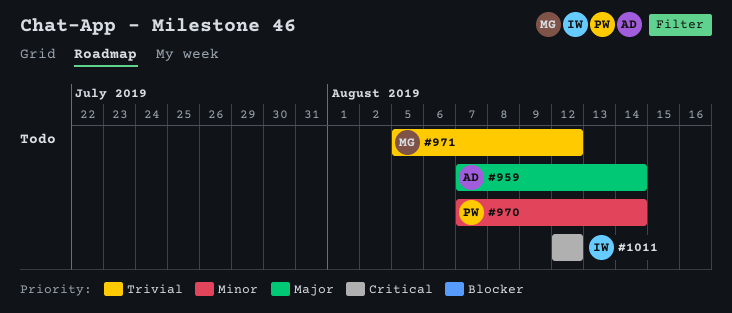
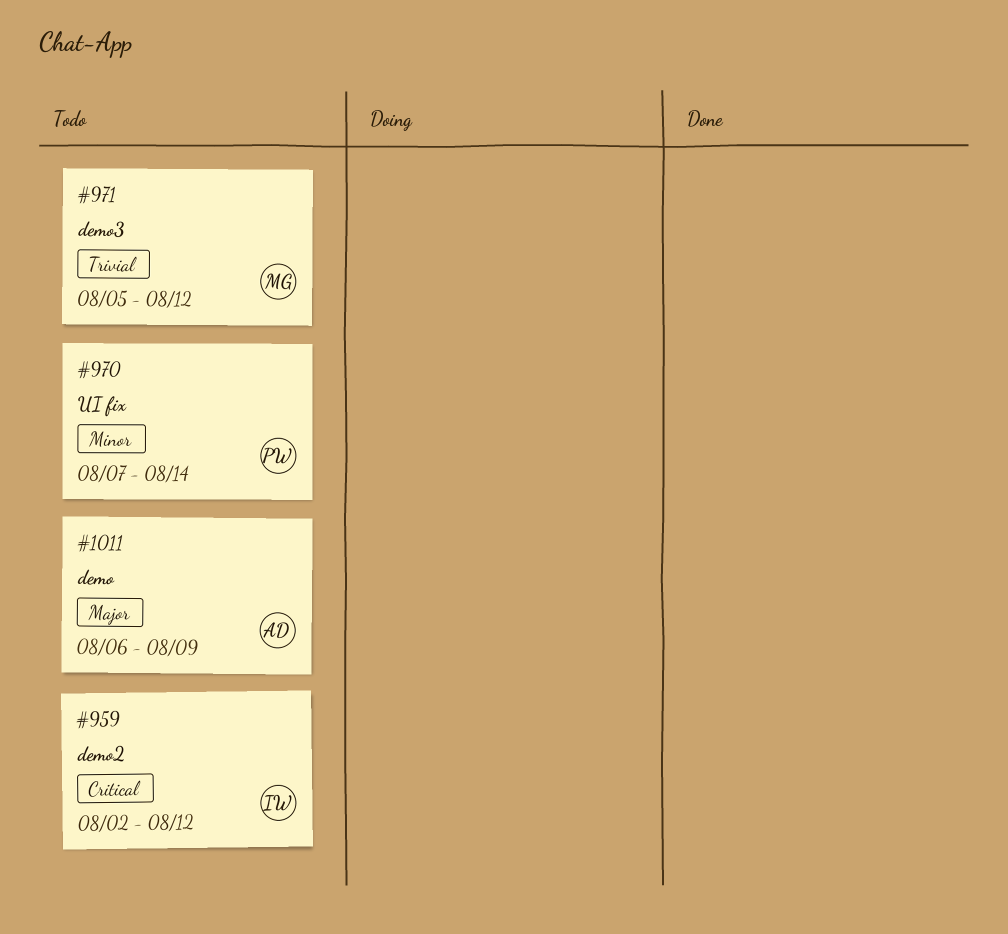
#959, owner: AD -> IW
#959, priority: Major -> Critical
#959, start: Aug 7 -> Aug 2
#959, due: Aug 14 -> Aug 12
#1011, owner: IW -> AD
#1011, priority: Critical -> Major
#1011, start: Aug 12 -> Aug 6
#1011, due: Aug 12 -> Aug 9

